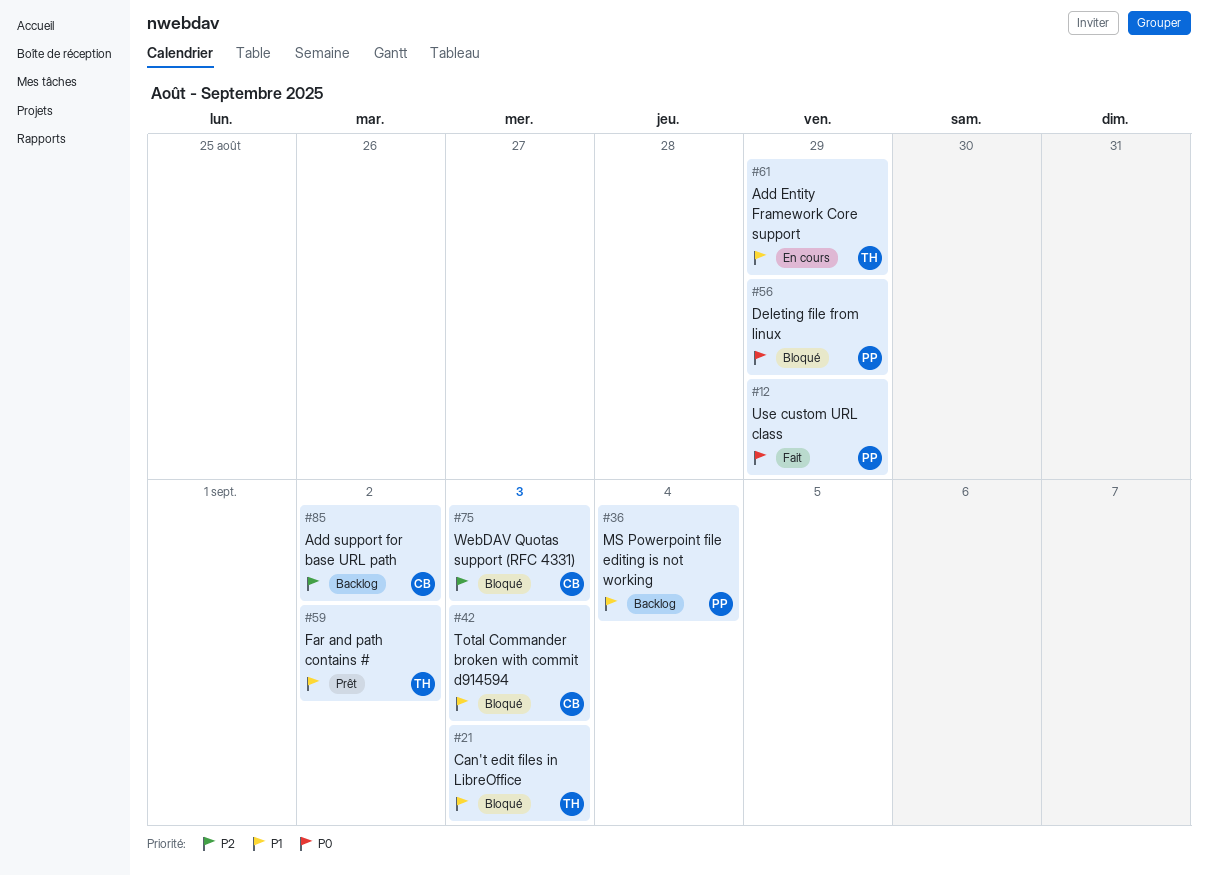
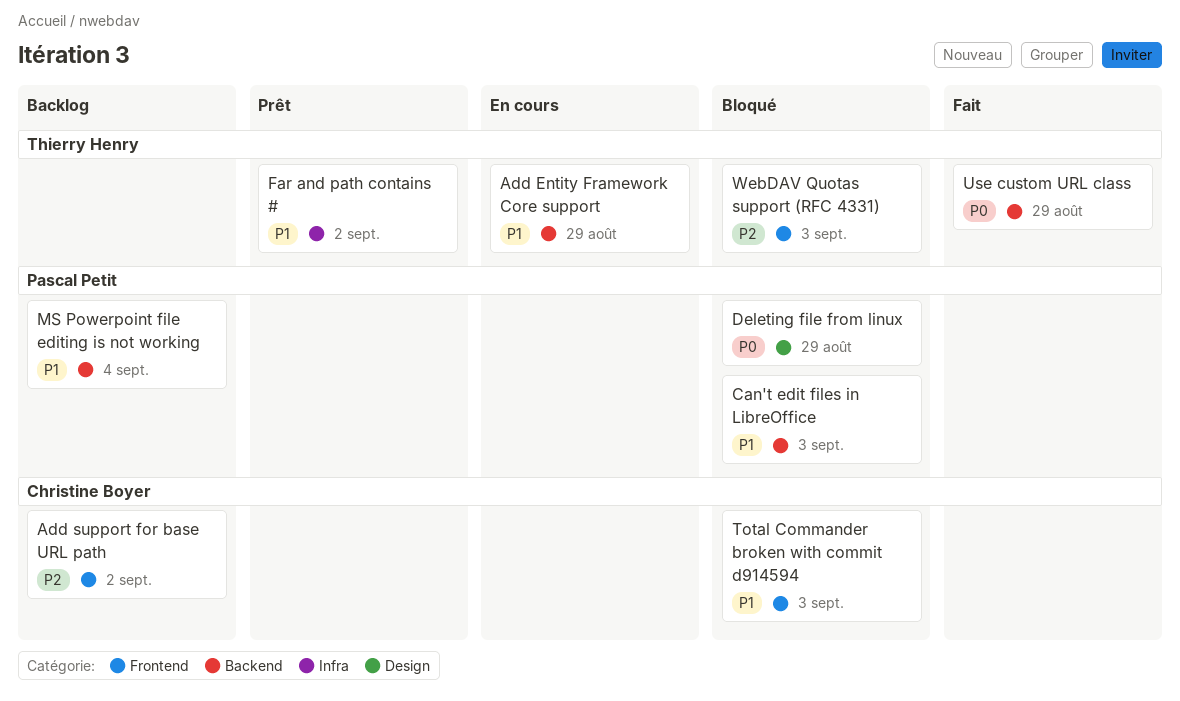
Can't edit files in LibreOffice, owner: Thierry Henry -> Pascal Petit
Use custom URL class, owner: Pascal Petit -> Thierry Henry
WebDAV Quotas support (RFC 4331), owner: Christine Boyer -> Thierry Henry

